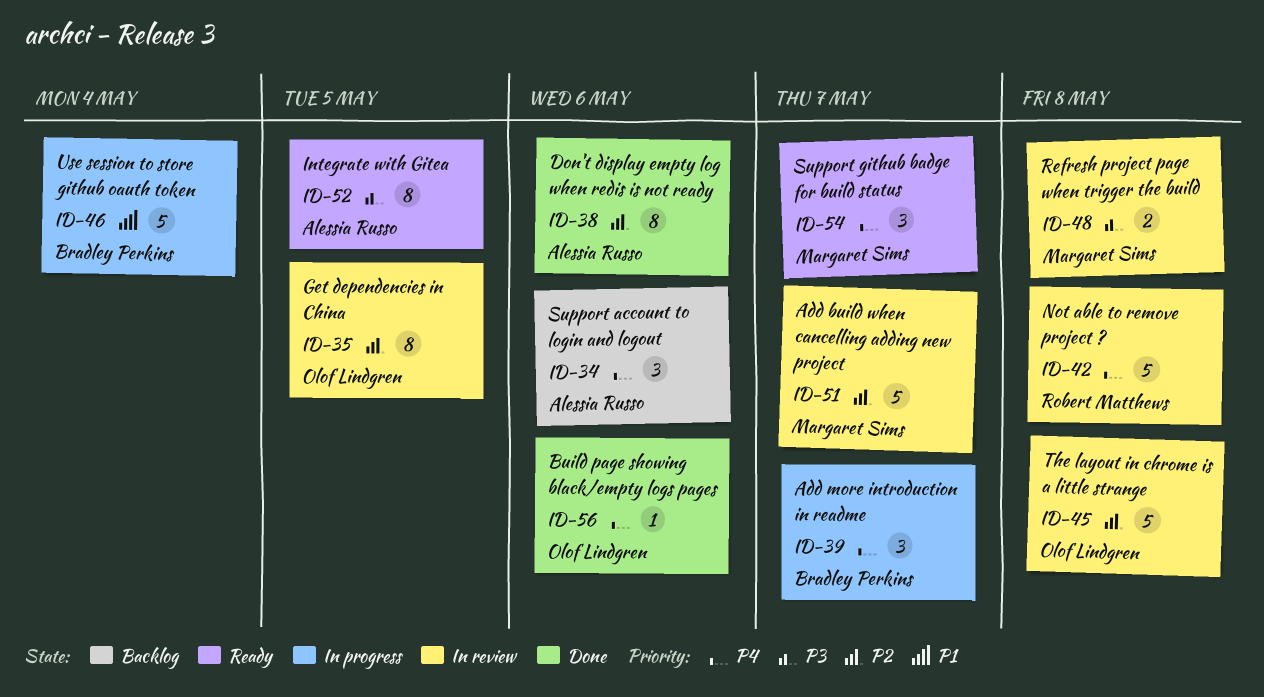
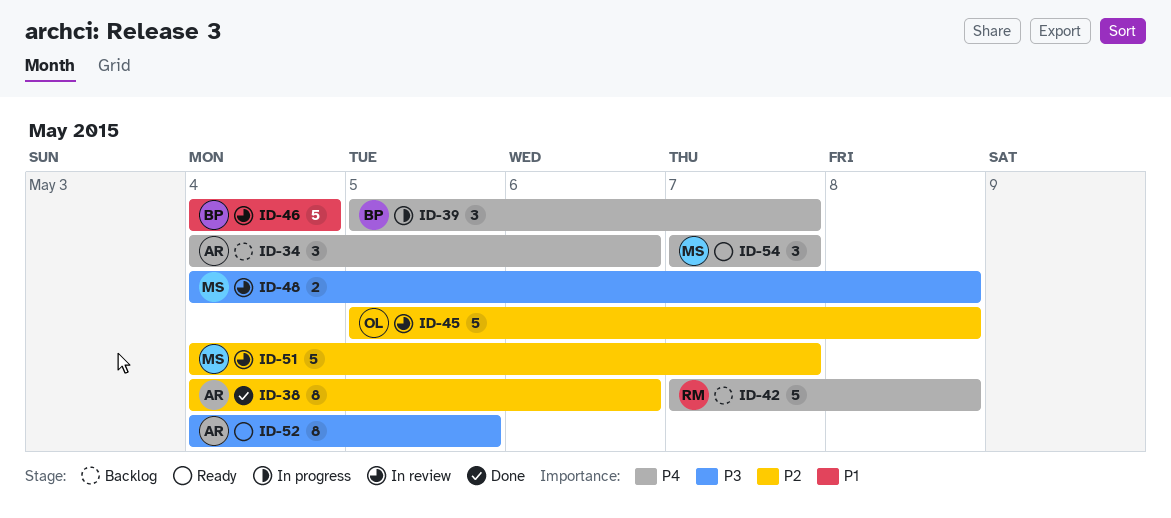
ID-35: present -> none
ID-42, status: In review -> Backlog
ID-46, status: In progress -> In review
ID-56: present -> none

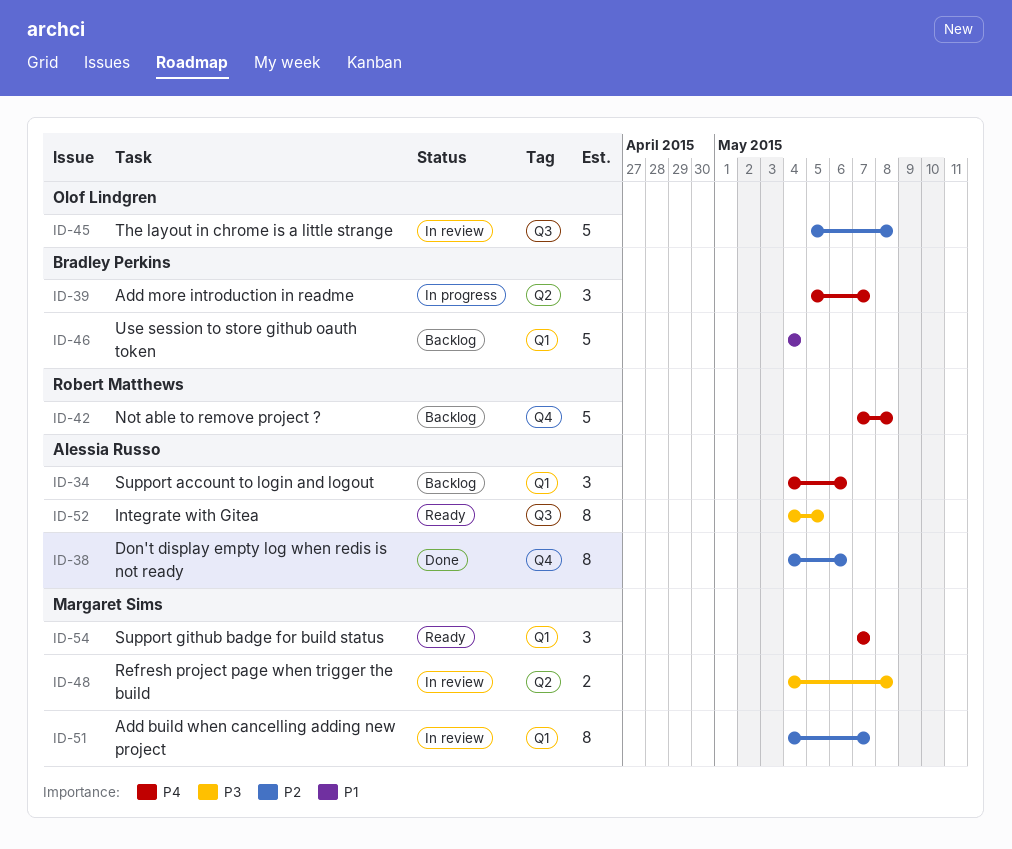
ID-46, status: In review -> Backlog
ID-51, estimate: 5 -> 8

